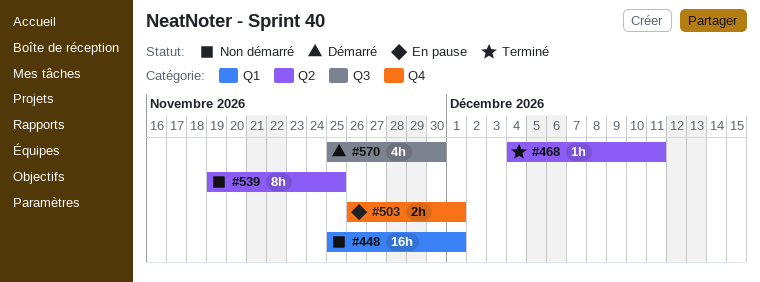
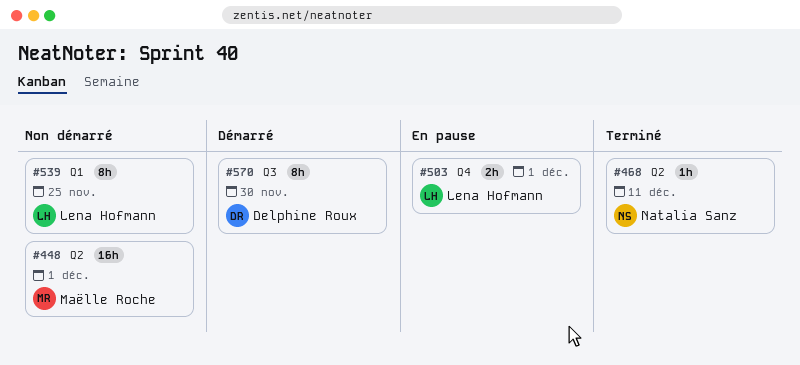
#448, label: Q1 -> Q2
#539, label: Q2 -> Q1
#570, estimate: 4h -> 8h

